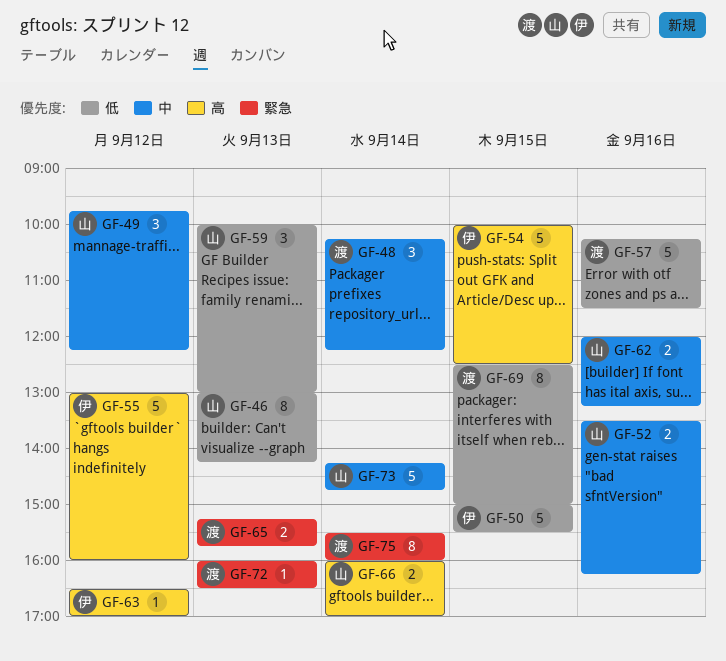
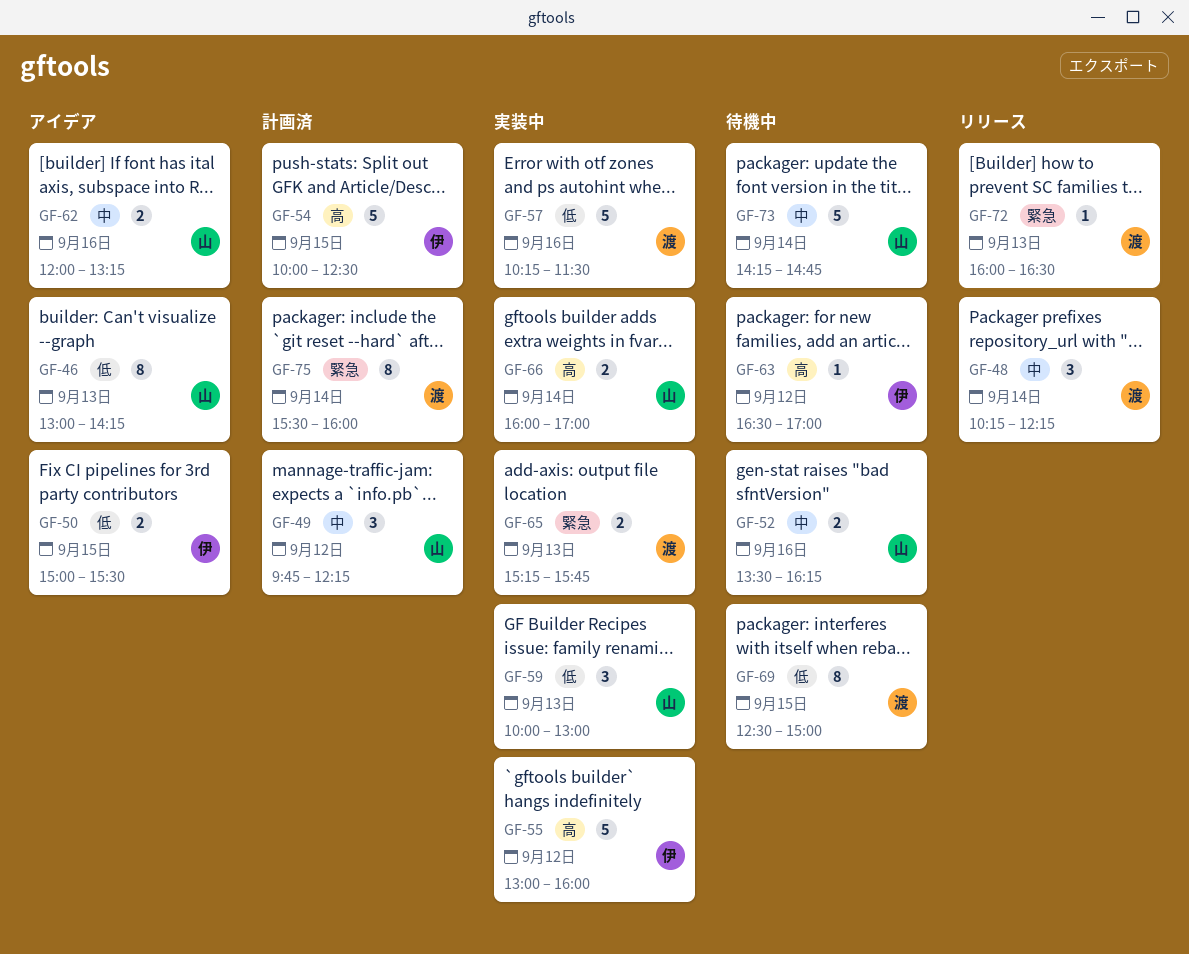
GF-50, estimate: 5 -> 2

